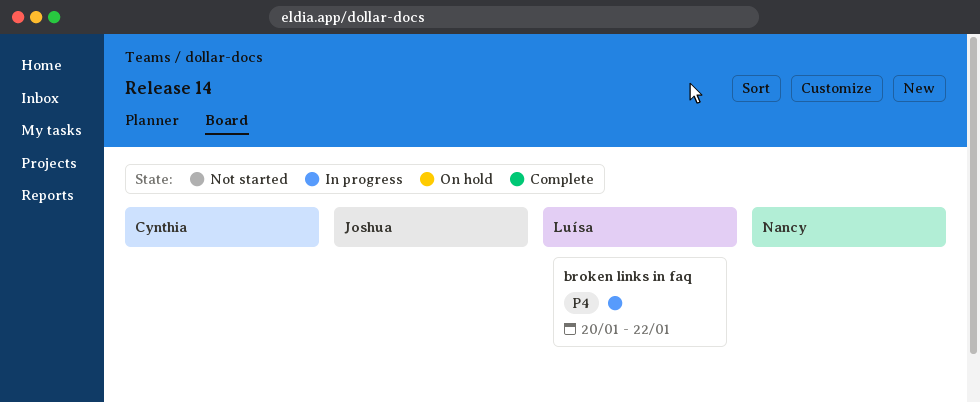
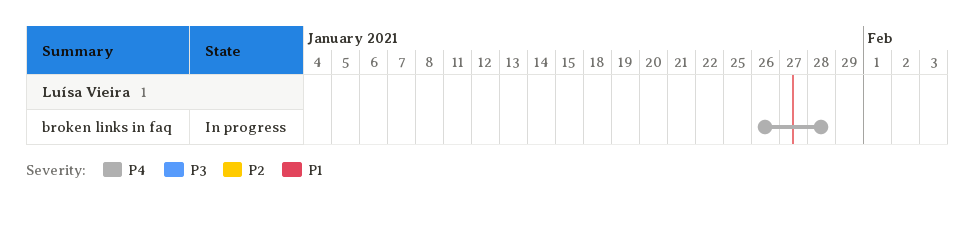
broken links in faq, start: Jan 20 -> Jan 26
broken links in faq, due: Jan 22 -> Jan 28

